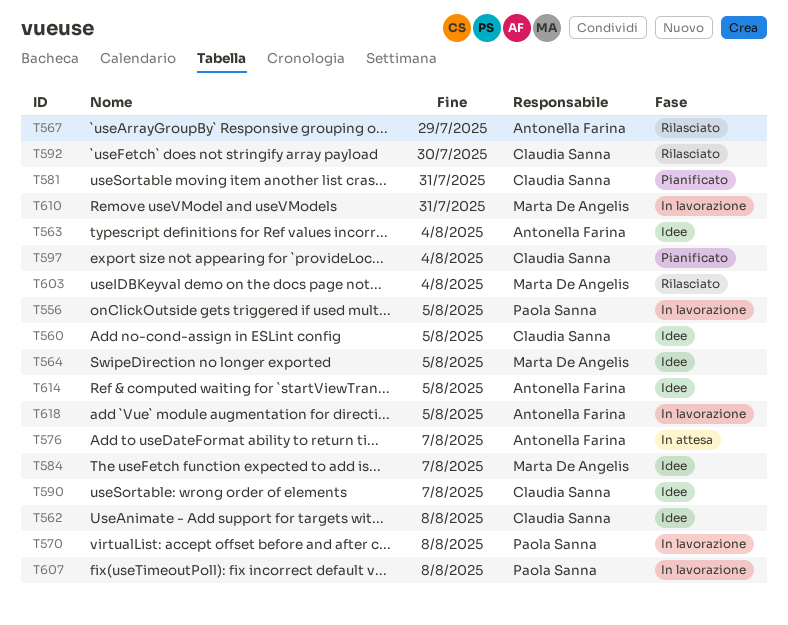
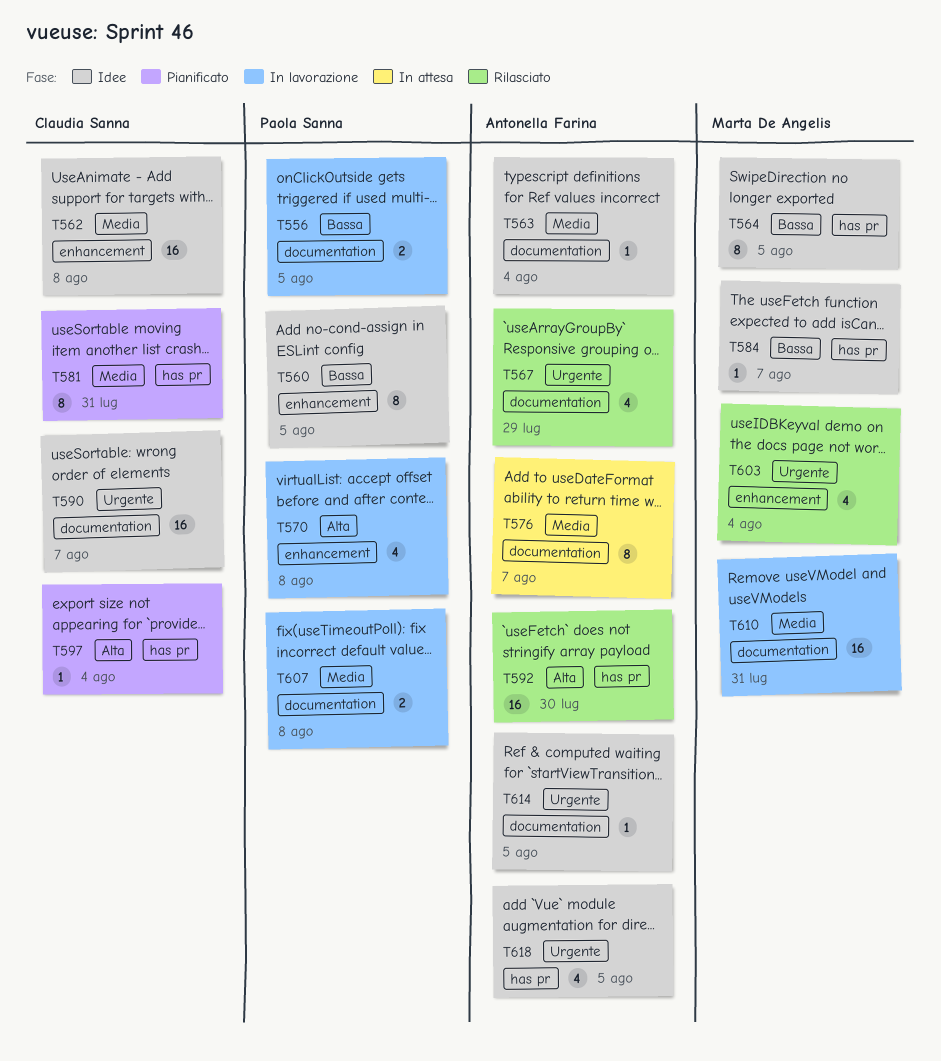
T560, owner: Claudia Sanna -> Paola Sanna
T592, owner: Claudia Sanna -> Antonella Farina
T618, status: In lavorazione -> Idee

